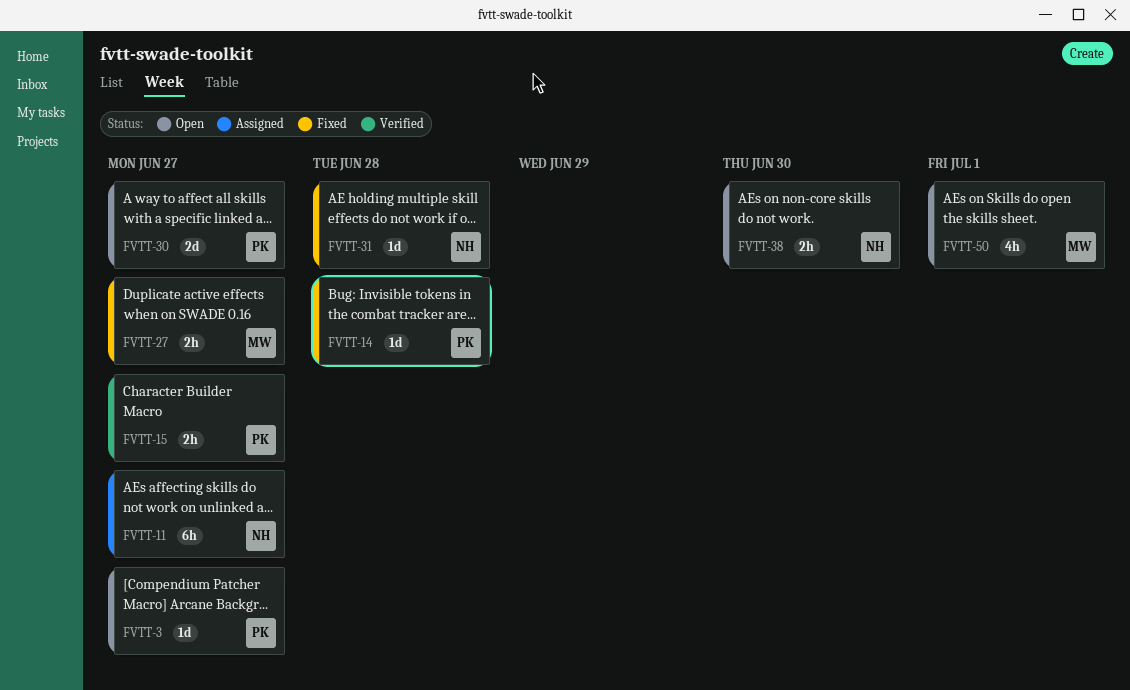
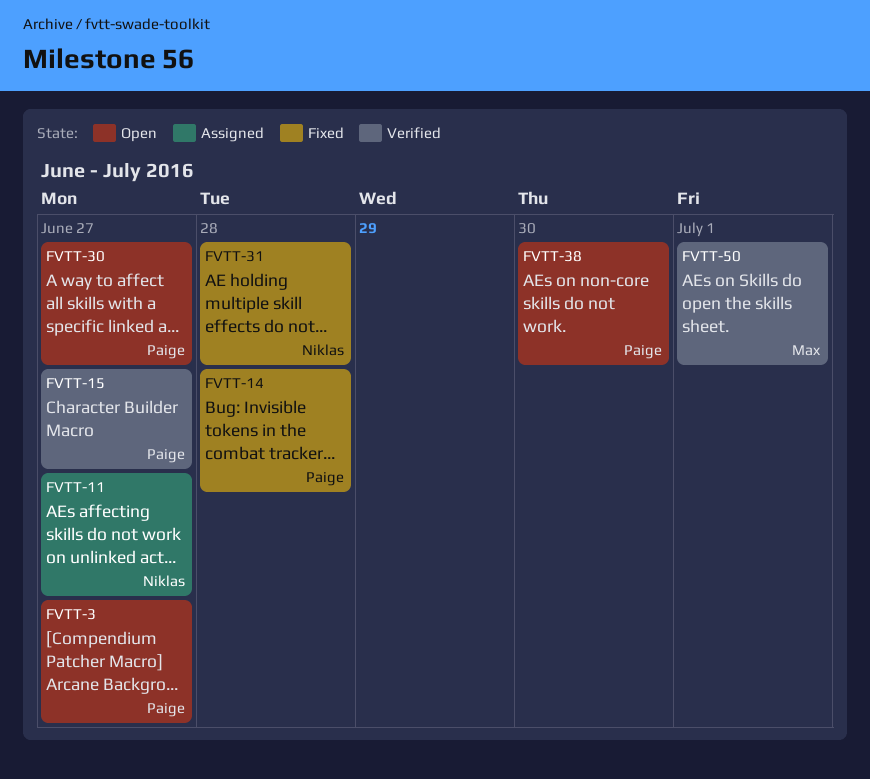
FVTT-27: present -> none
FVTT-38, owner: Niklas -> Paige
FVTT-50, status: Open -> Verified

